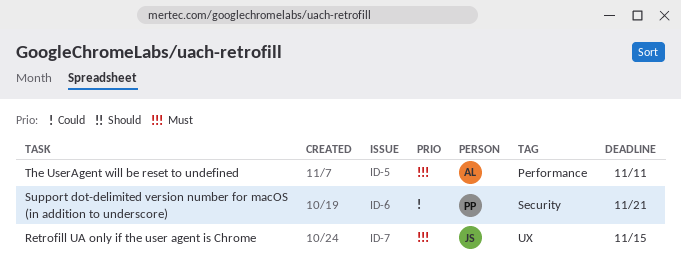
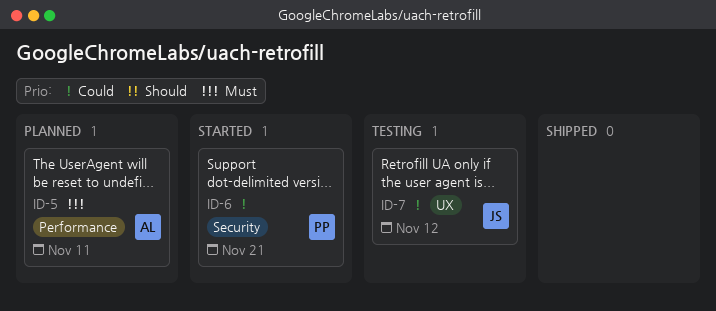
ID-7, priority: Must -> Could
ID-7, due: Nov 15 -> Nov 12

